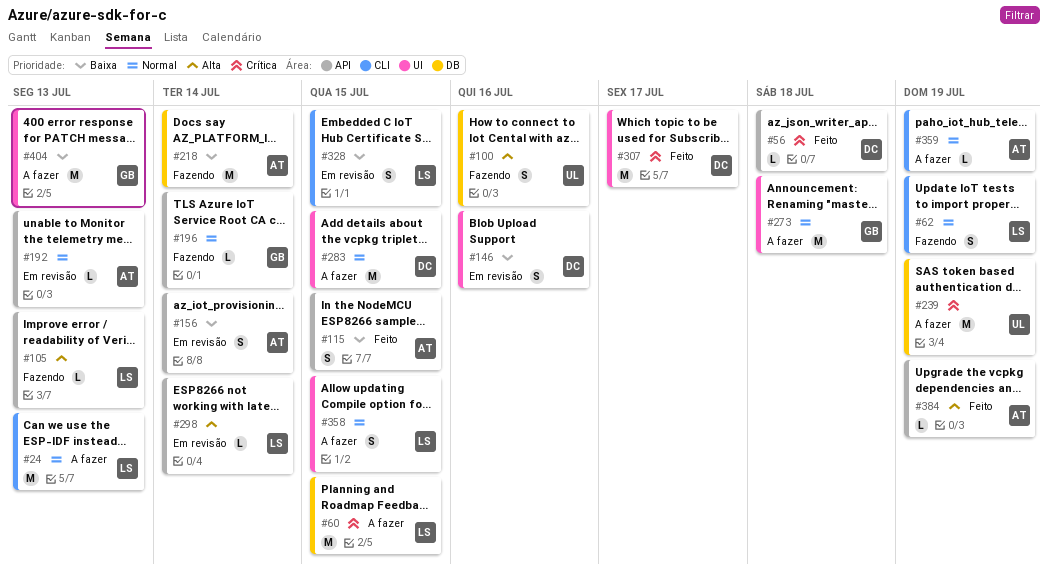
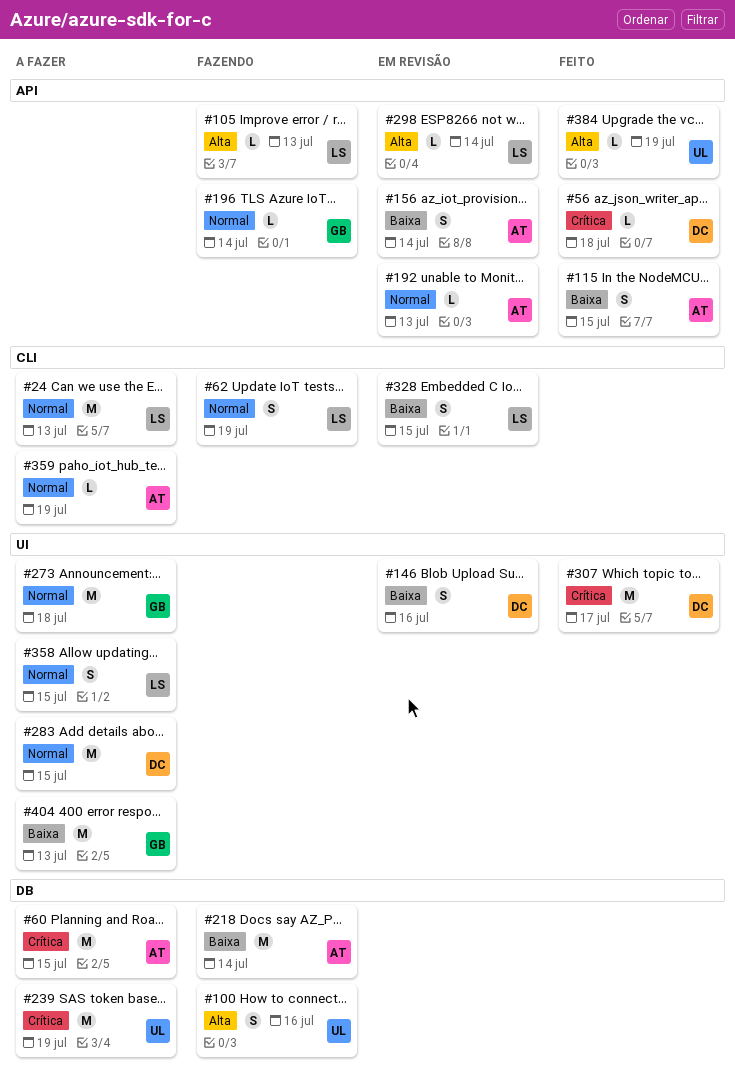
#60, owner: LS -> AT
#384, owner: AT -> UL

